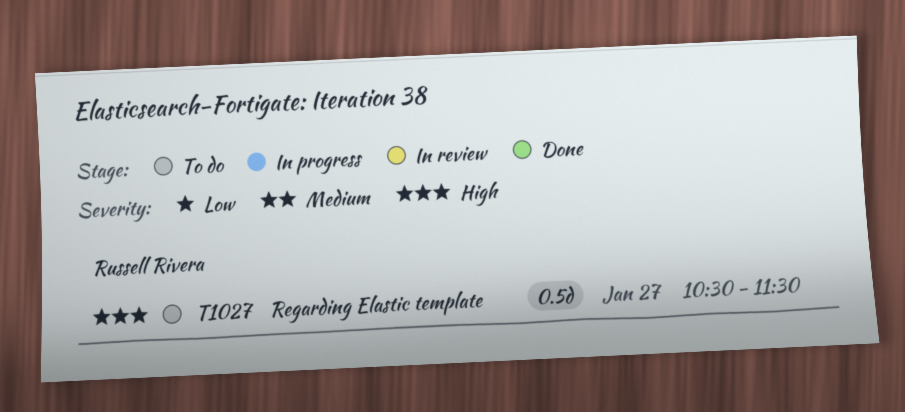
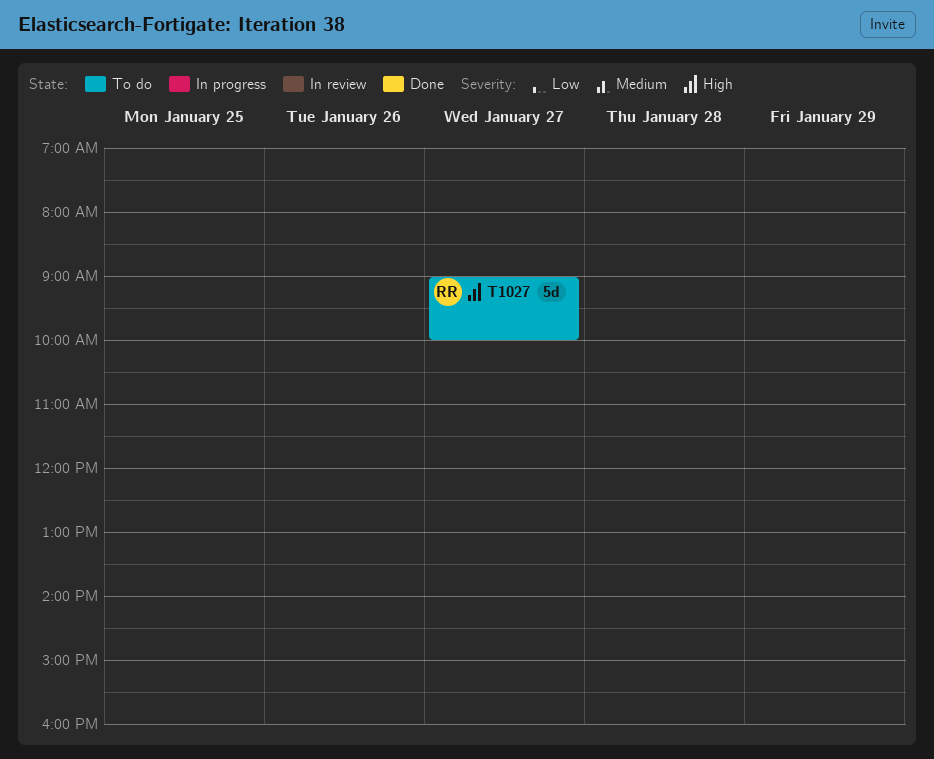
T1027, estimate: 0.5d -> 5d
T1027, begins: 10:30 -> 09:00
T1027, ends: 11:30 -> 10:00

